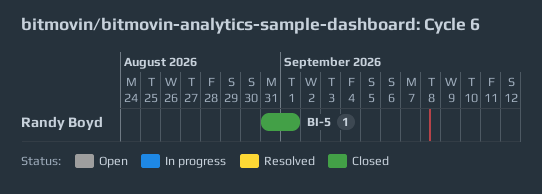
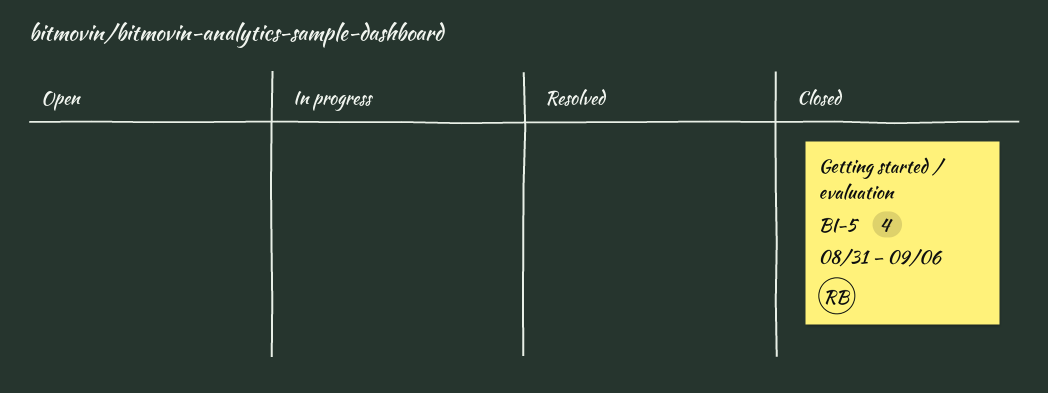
BI-5, estimate: 1 -> 4
BI-5, due: Sep 1 -> Sep 6

